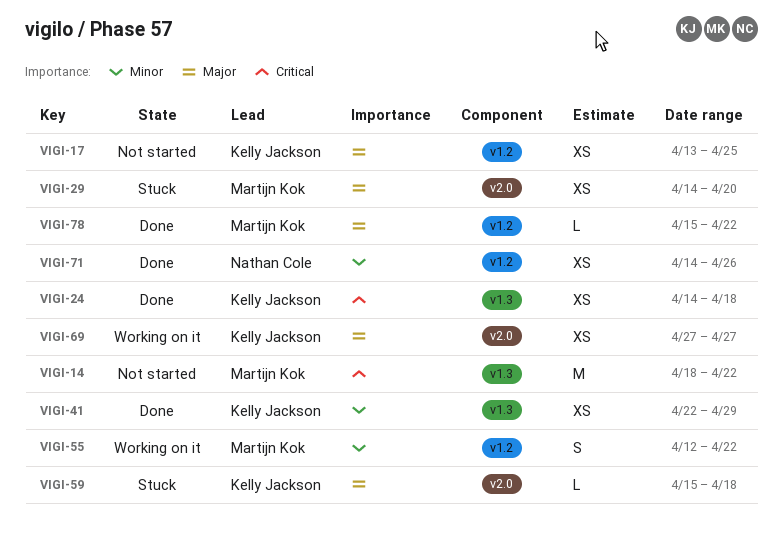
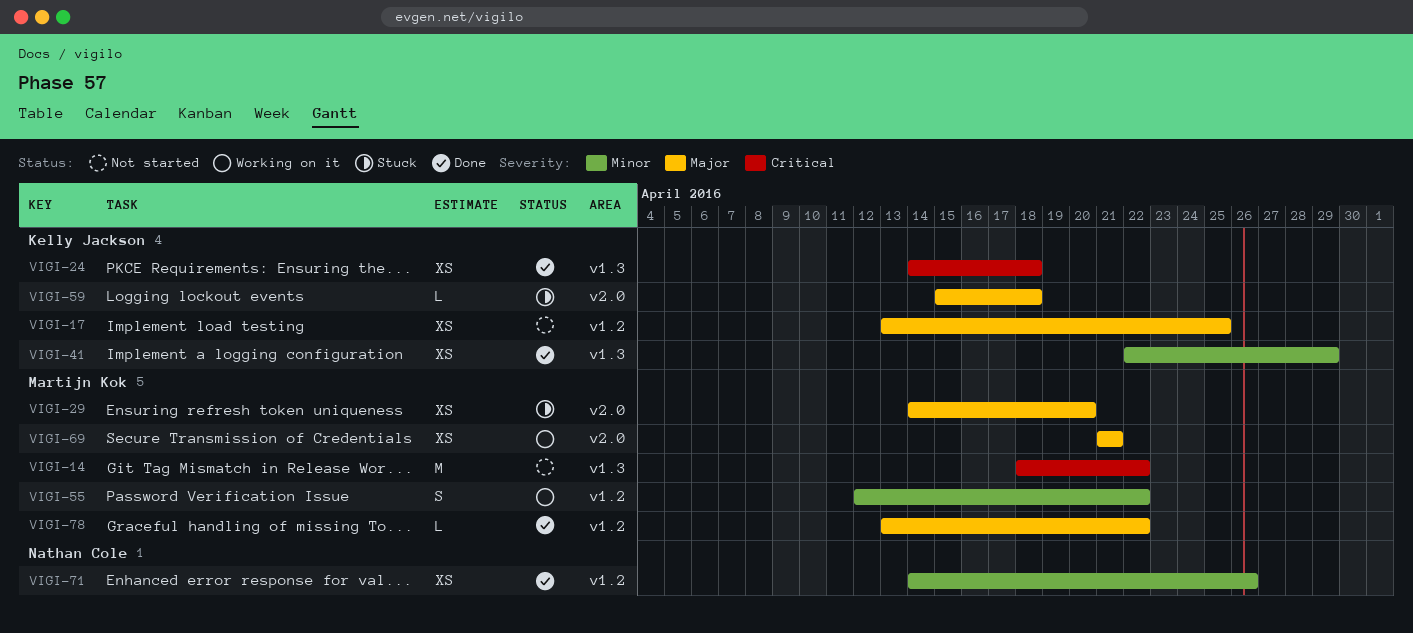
VIGI-69, owner: Kelly Jackson -> Martijn Kok
VIGI-69, start: Apr 27 -> Apr 21
VIGI-69, due: Apr 27 -> Apr 21
VIGI-78, start: Apr 15 -> Apr 13

